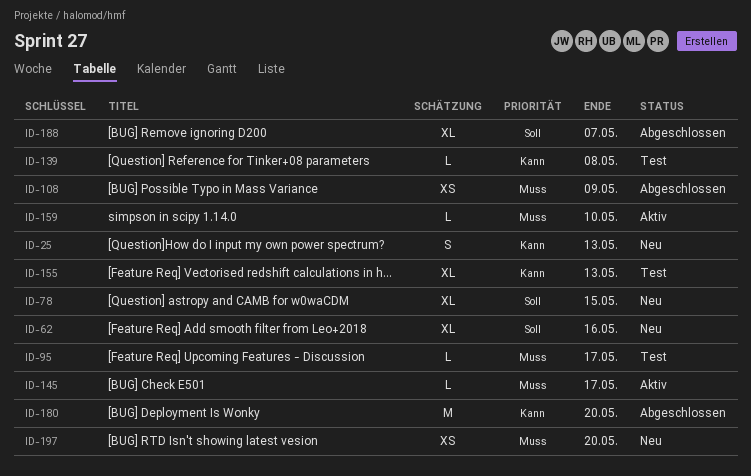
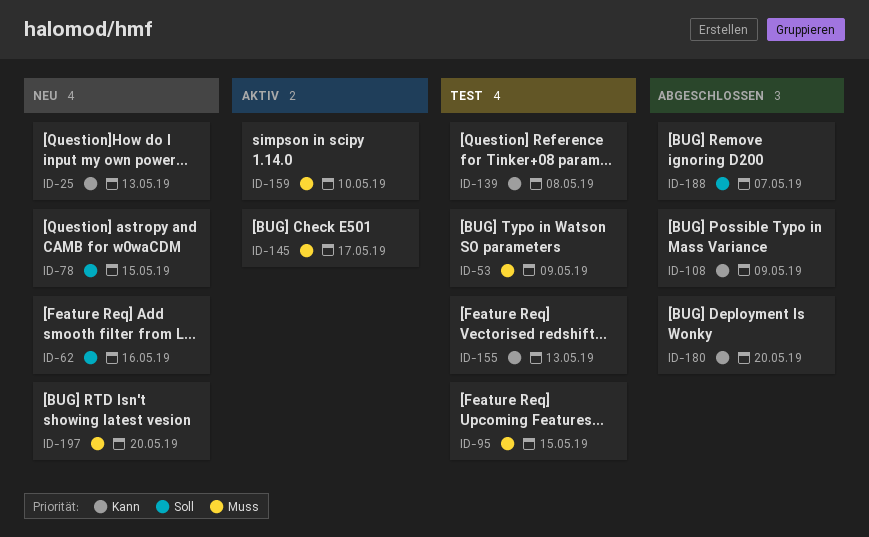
ID-53: none -> present
ID-95, due: May 17 -> May 15
ID-108, priority: Muss -> Kann

